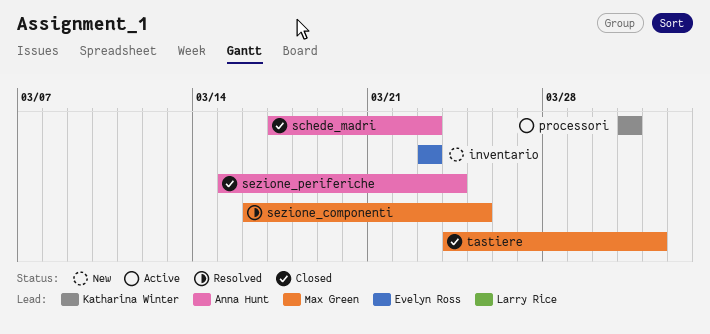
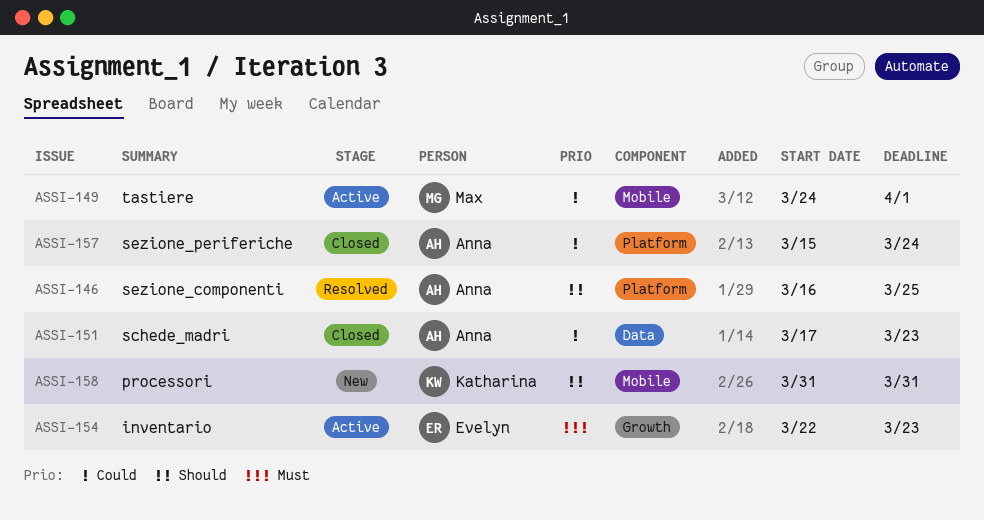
inventario, status: New -> Active
inventario, start: Mar 23 -> Mar 22
processori, status: Active -> New
sezione_componenti, owner: Max Green -> Anna Hunt
tastiere, status: Closed -> Active

